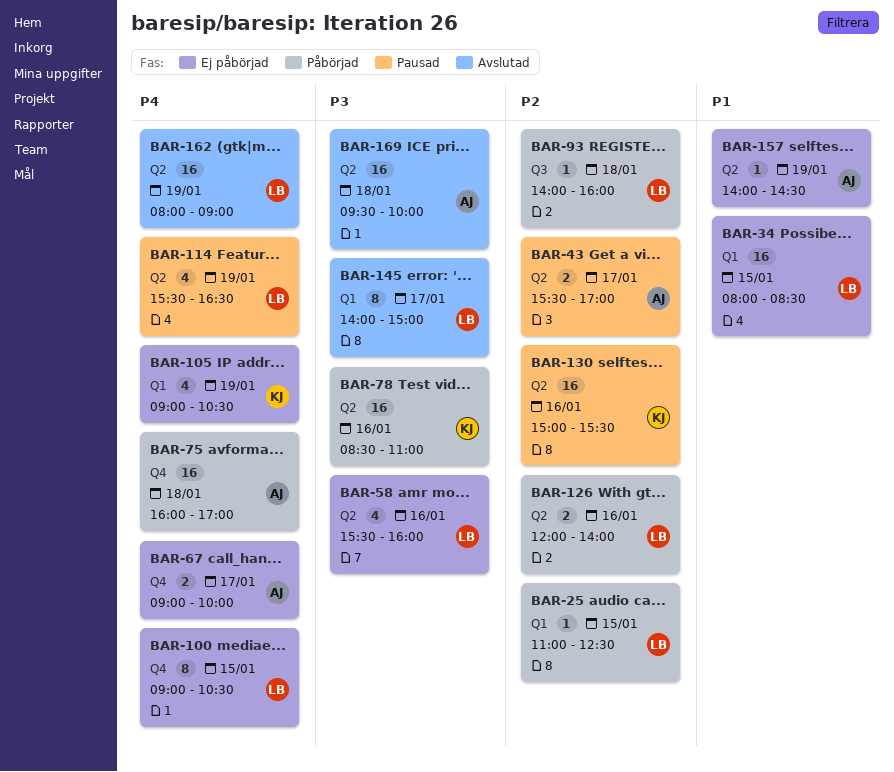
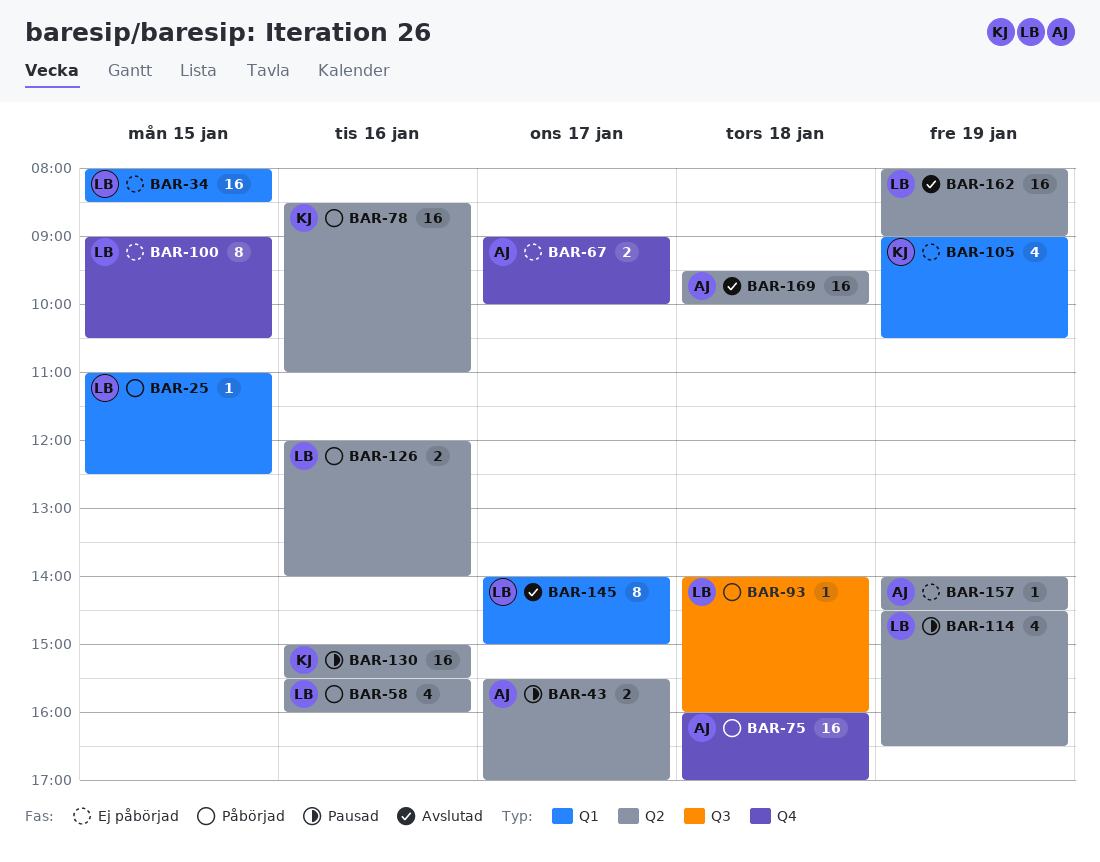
BAR-58, status: Ej påbörjad -> Påbörjad
BAR-114, begins: 15:30 -> 14:30

